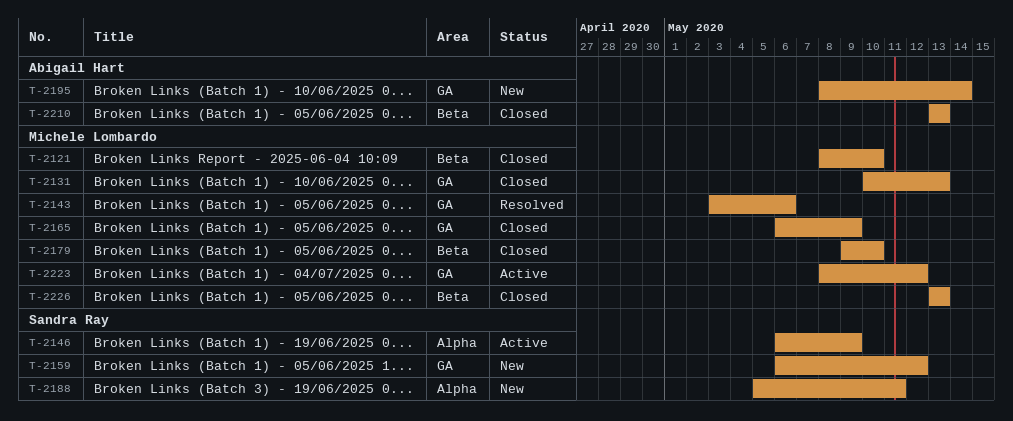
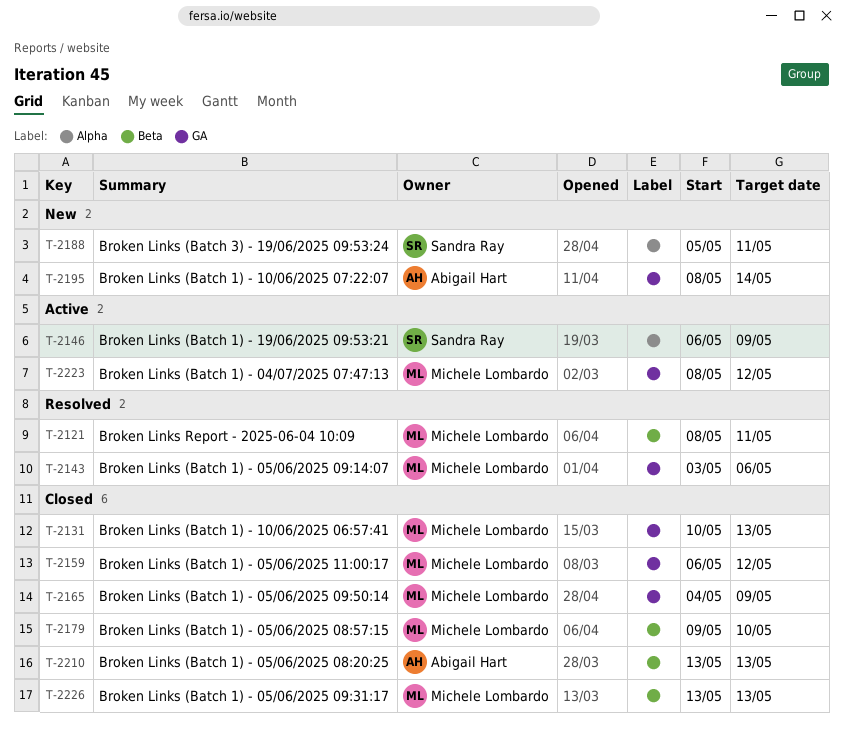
T-2121, status: Closed -> Resolved
T-2121, due: May 10 -> May 11
T-2159, status: New -> Closed
T-2159, owner: Sandra Ray -> Michele Lombardo
T-2165, start: May 6 -> May 4

